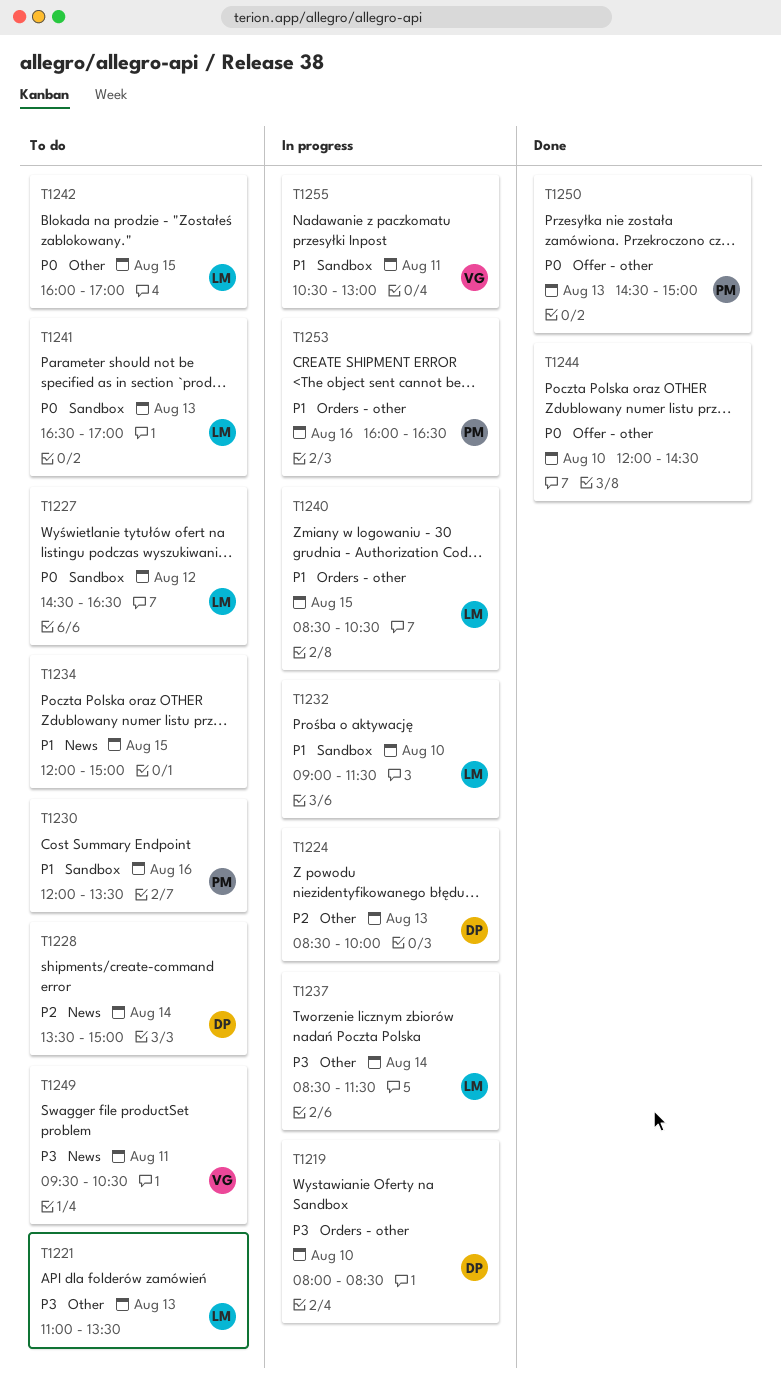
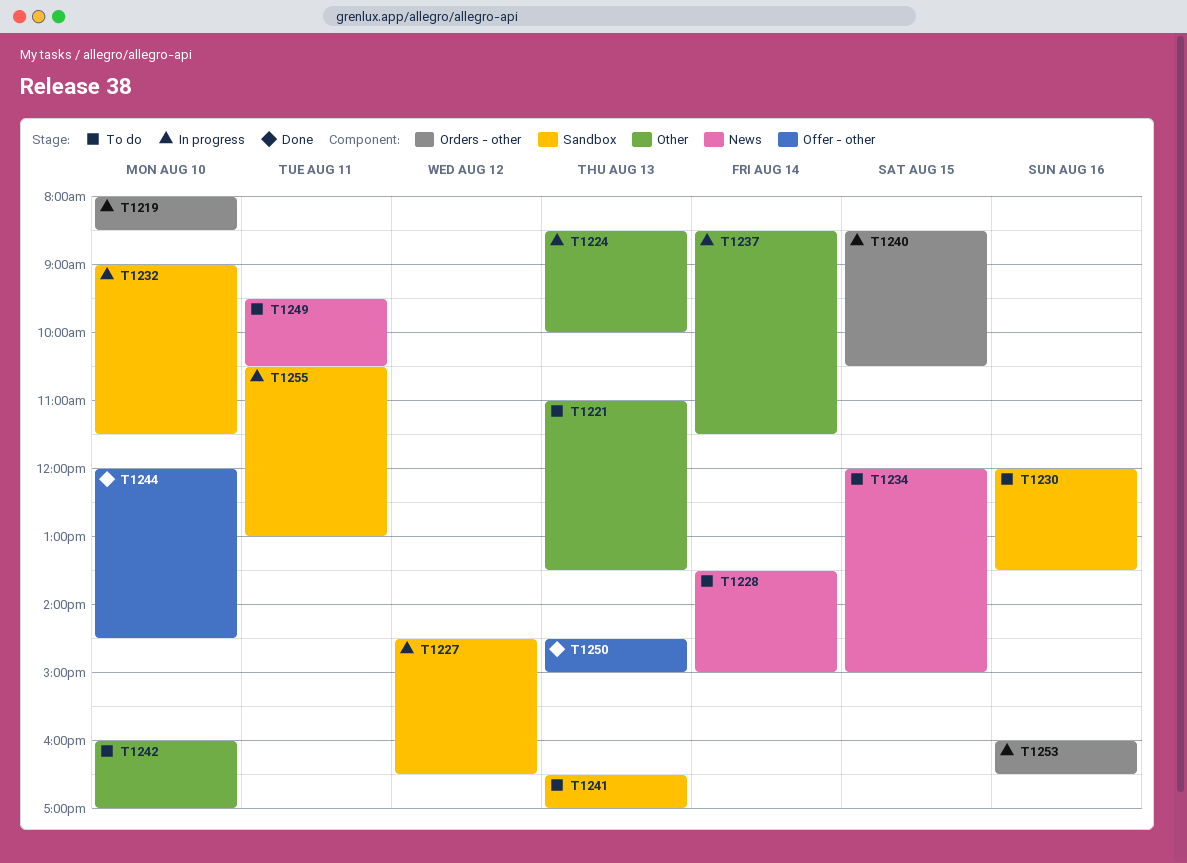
T1227, status: To do -> In progress
T1242, day: Aug 15 -> Aug 10

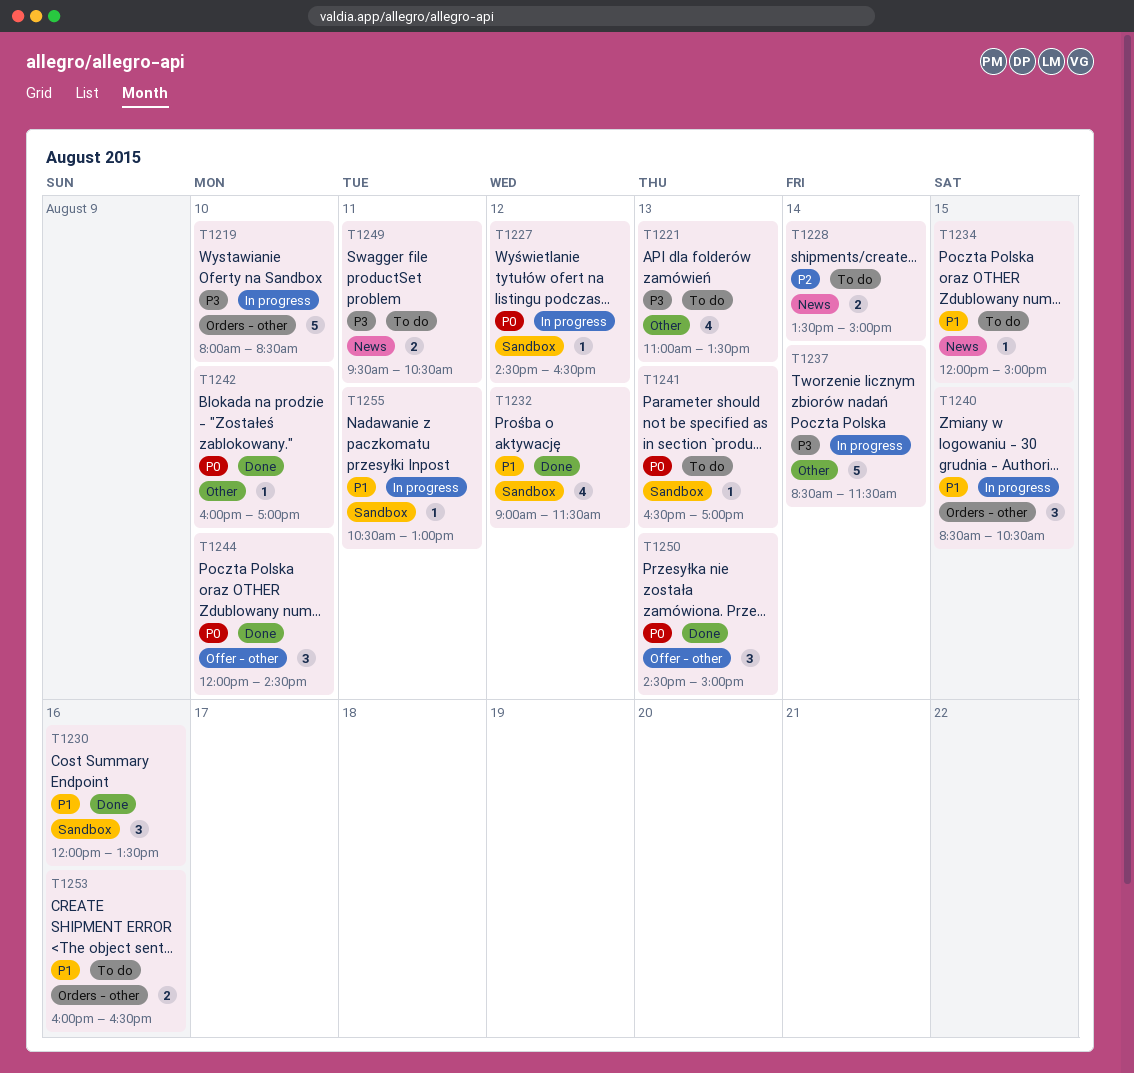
T1224: present -> none
T1230, status: To do -> Done
T1232, status: In progress -> Done
T1232, day: Aug 10 -> Aug 12
T1242, status: To do -> Done
T1253, status: In progress -> To do

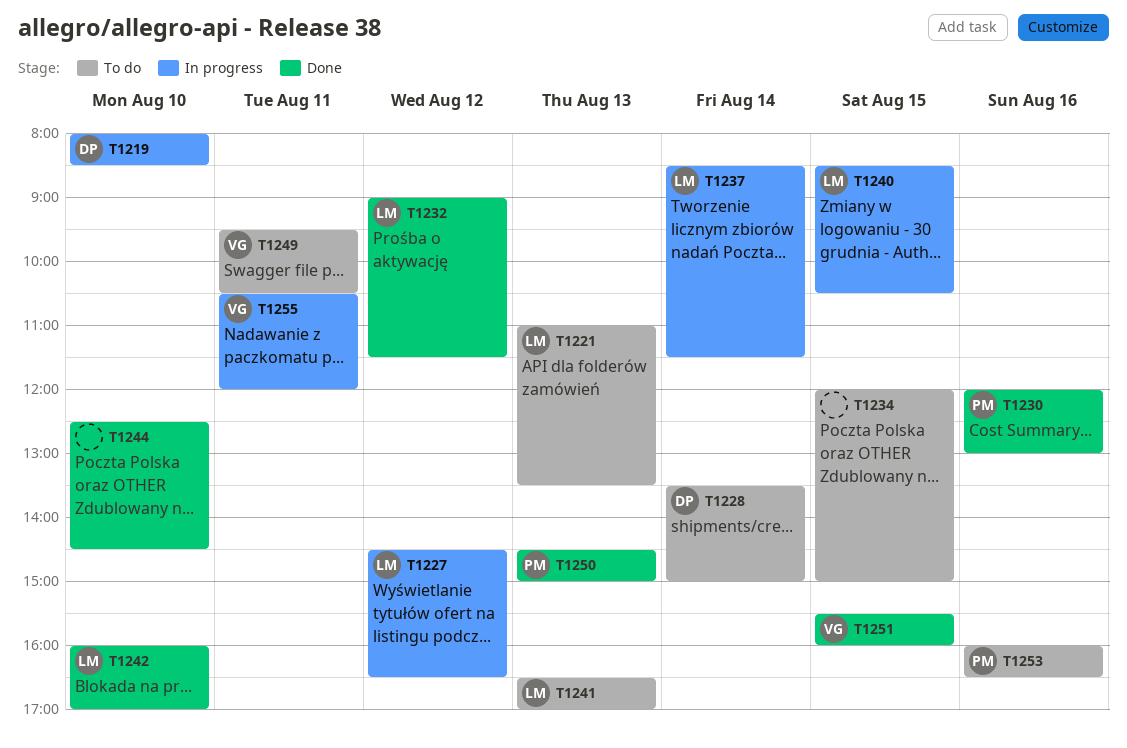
T1230, ends: 13:30 -> 13:00
T1244, begins: 12:00 -> 12:30
T1251: none -> present
T1255, ends: 13:00 -> 12:00

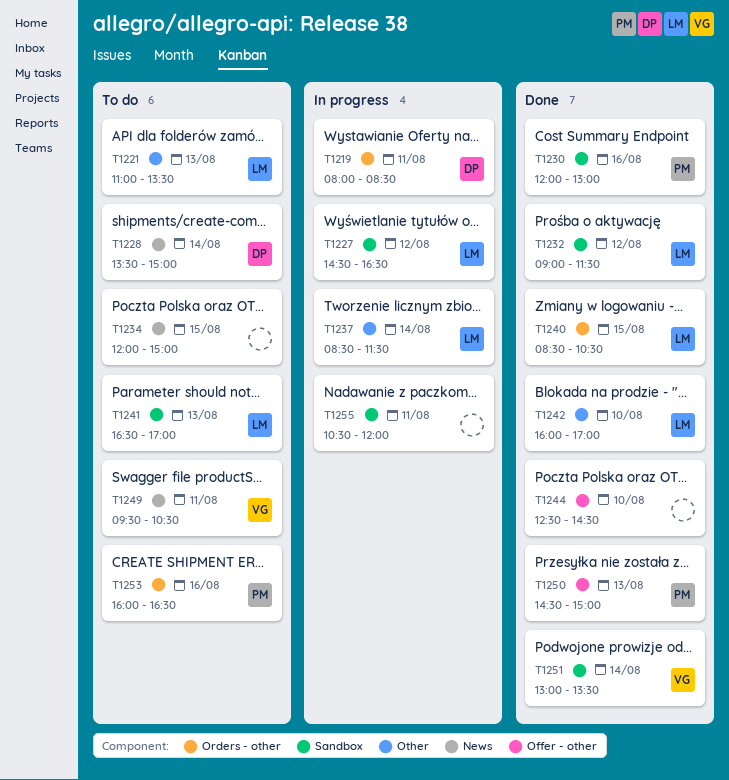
T1219, day: Aug 10 -> Aug 11
T1240, status: In progress -> Done
T1251, day: Aug 15 -> Aug 14
T1251, begins: 15:30 -> 13:00
T1251, ends: 16:00 -> 13:30
T1255, owner: VG -> none

